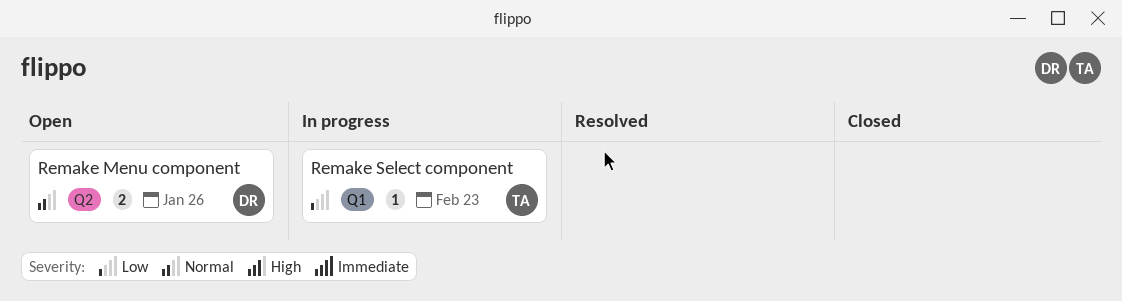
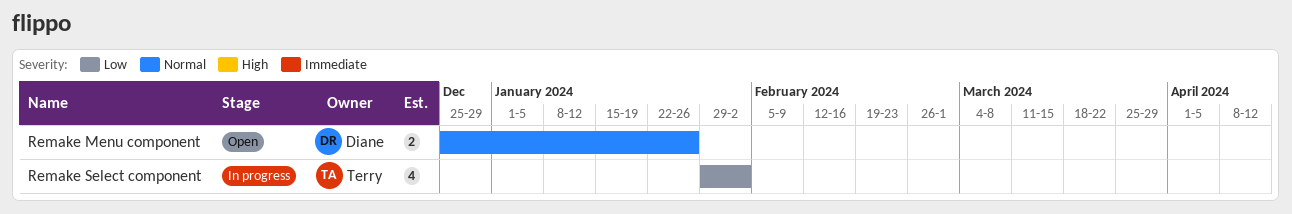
Remake Select component, estimate: 1 -> 4
Remake Select component, due: Feb 23 -> Feb 2

